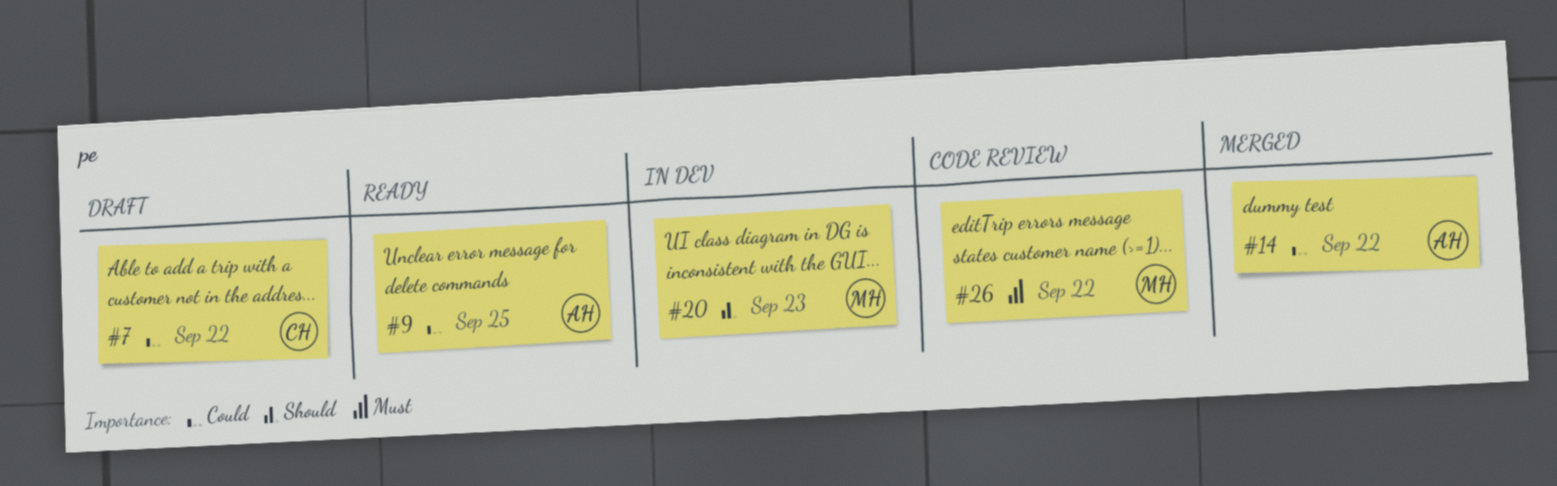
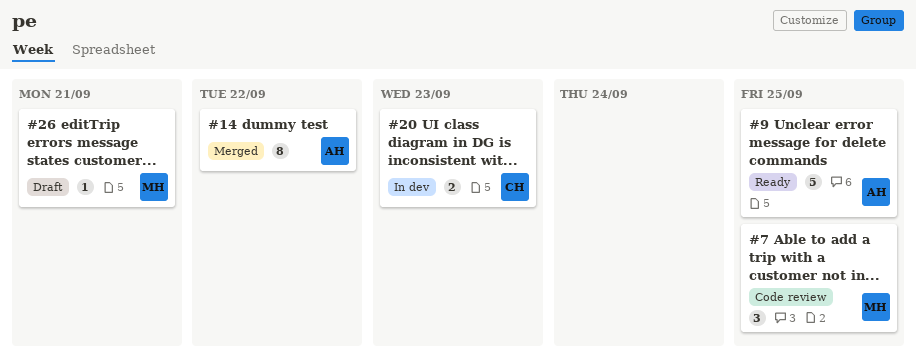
#7, status: Draft -> Code review
#7, owner: CH -> MH
#7, due: Sep 22 -> Sep 25
#20, owner: MH -> CH
#26, status: Code review -> Draft
#26, due: Sep 22 -> Sep 21

